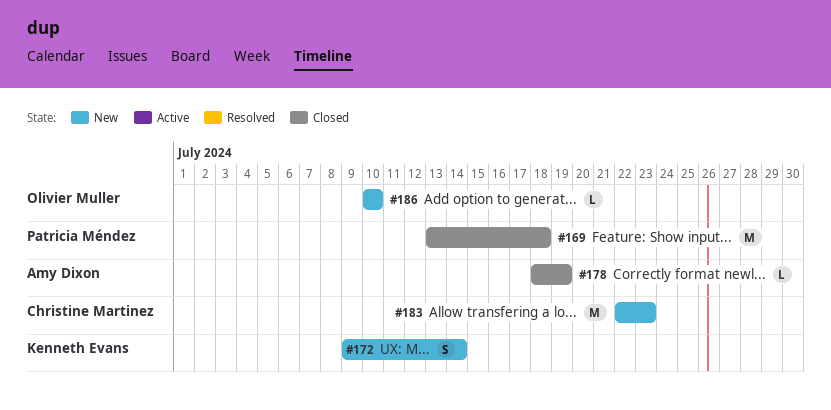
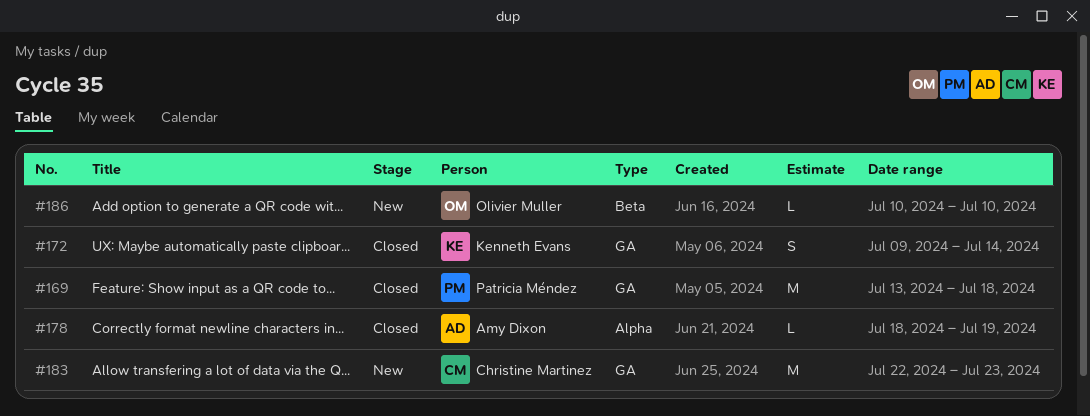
#172, status: New -> Closed

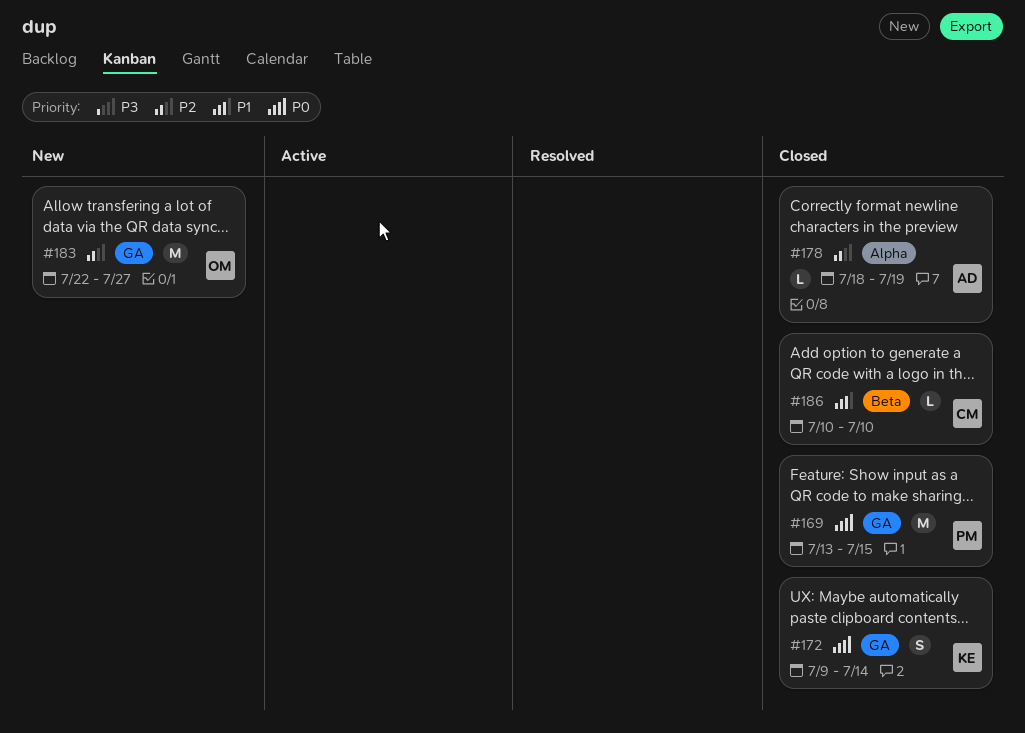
#169, due: Jul 18 -> Jul 15
#183, owner: Christine Martinez -> Olivier Muller
#183, due: Jul 23 -> Jul 27
#186, status: New -> Closed
#186, owner: Olivier Muller -> Christine Martinez

